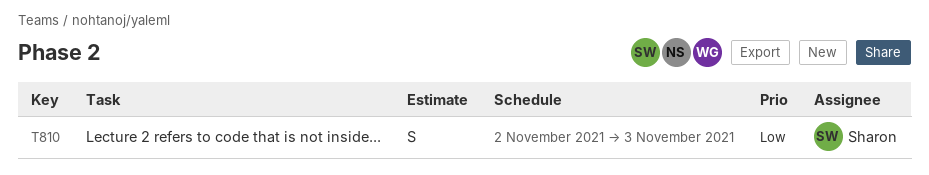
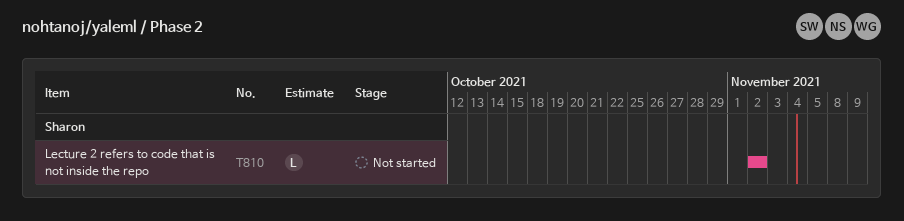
T810, estimate: S -> L
T810, due: Nov 3 -> Nov 2

